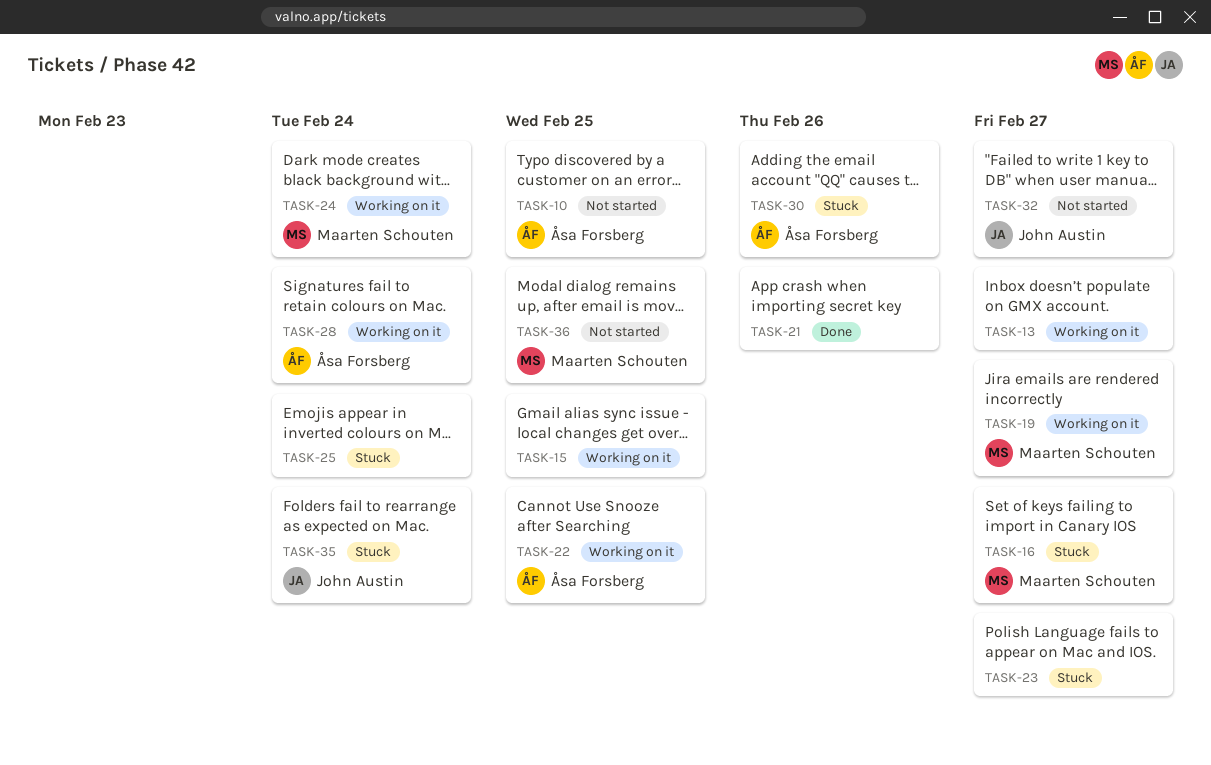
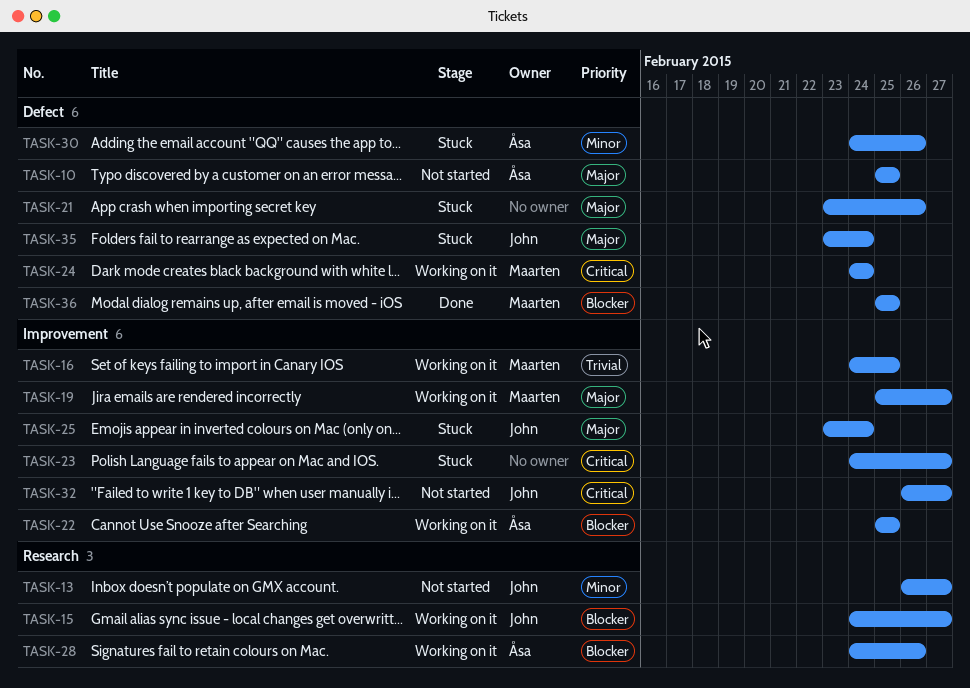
TASK-13, status: Working on it -> Not started
TASK-13, owner: none -> John Austin
TASK-15, owner: none -> John Austin
TASK-15, due: Feb 25 -> Feb 27
TASK-16, status: Stuck -> Working on it
TASK-16, due: Feb 27 -> Feb 25
TASK-21, status: Done -> Stuck
TASK-25, owner: none -> John Austin
TASK-28, due: Feb 24 -> Feb 26
TASK-36, status: Not started -> Done

